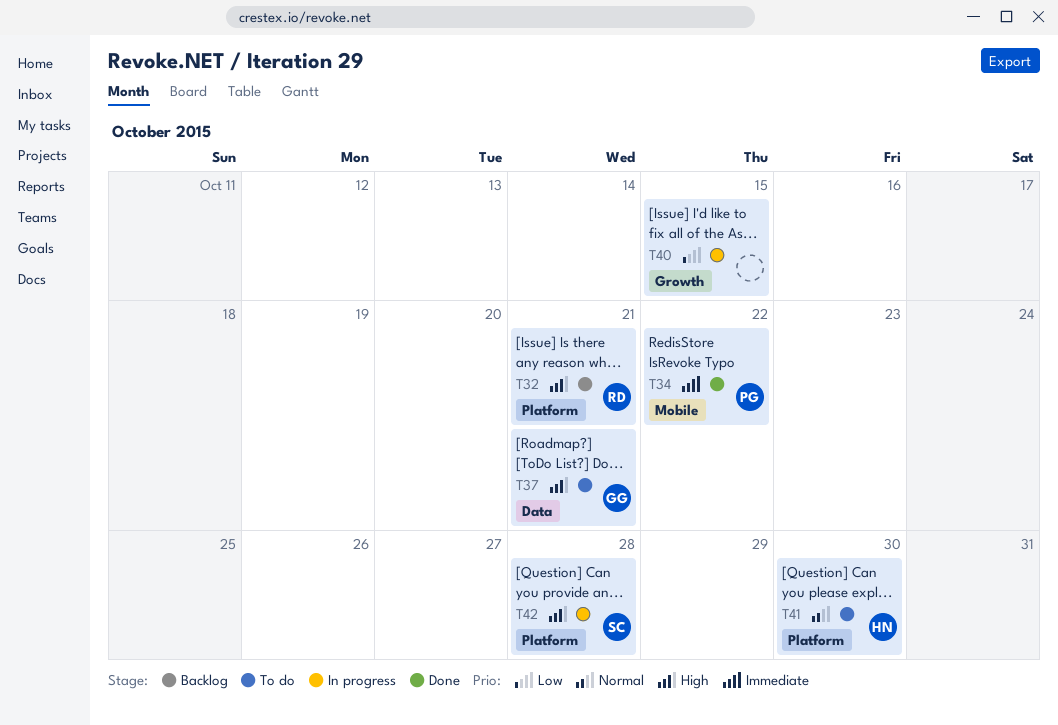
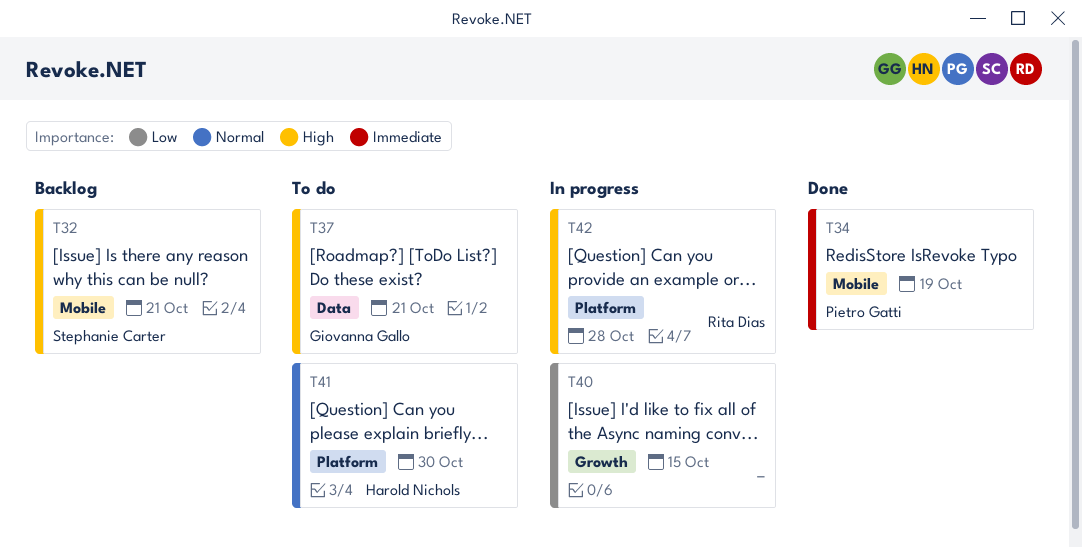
T32, owner: Rita Dias -> Stephanie Carter
T32, label: Platform -> Mobile
T34, due: Oct 22 -> Oct 19
T42, owner: Stephanie Carter -> Rita Dias

